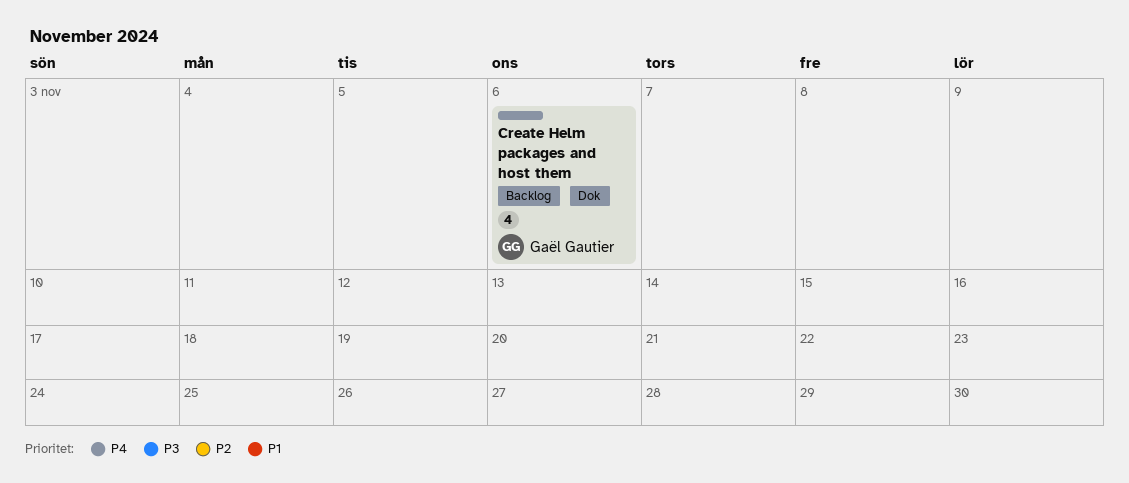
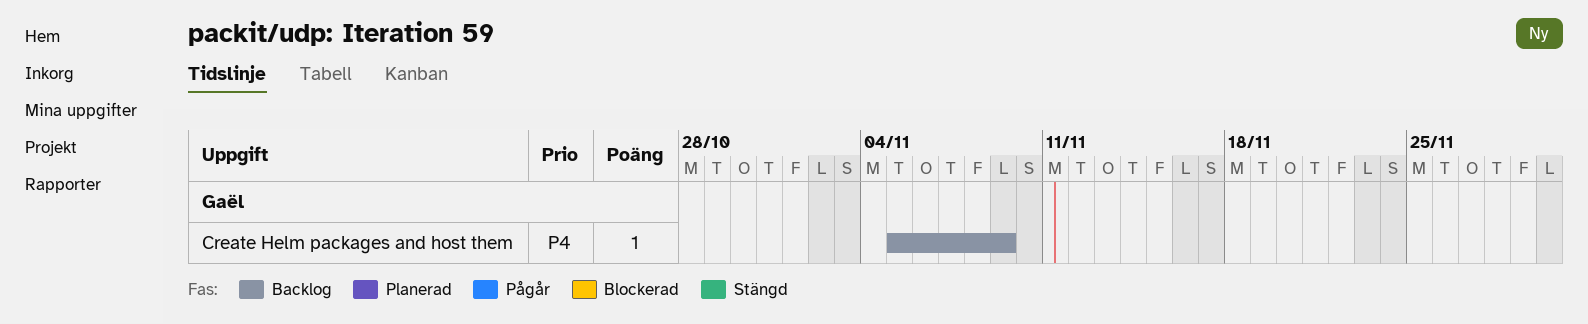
Create Helm packages and host them, estimate: 4 -> 1
Create Helm packages and host them, due: Nov 6 -> Nov 9

